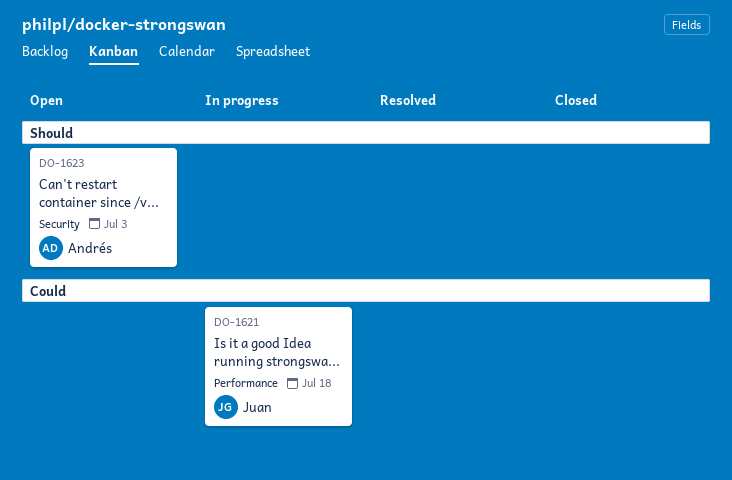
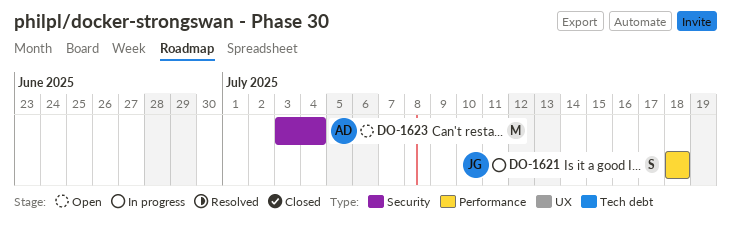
DO-1623, due: Jul 3 -> Jul 4

